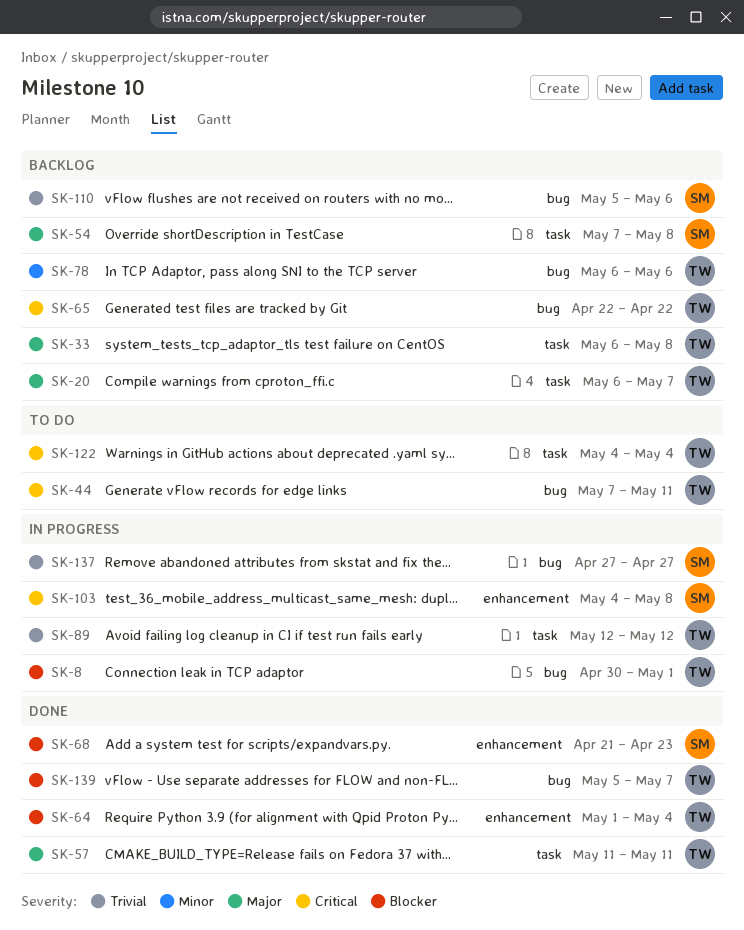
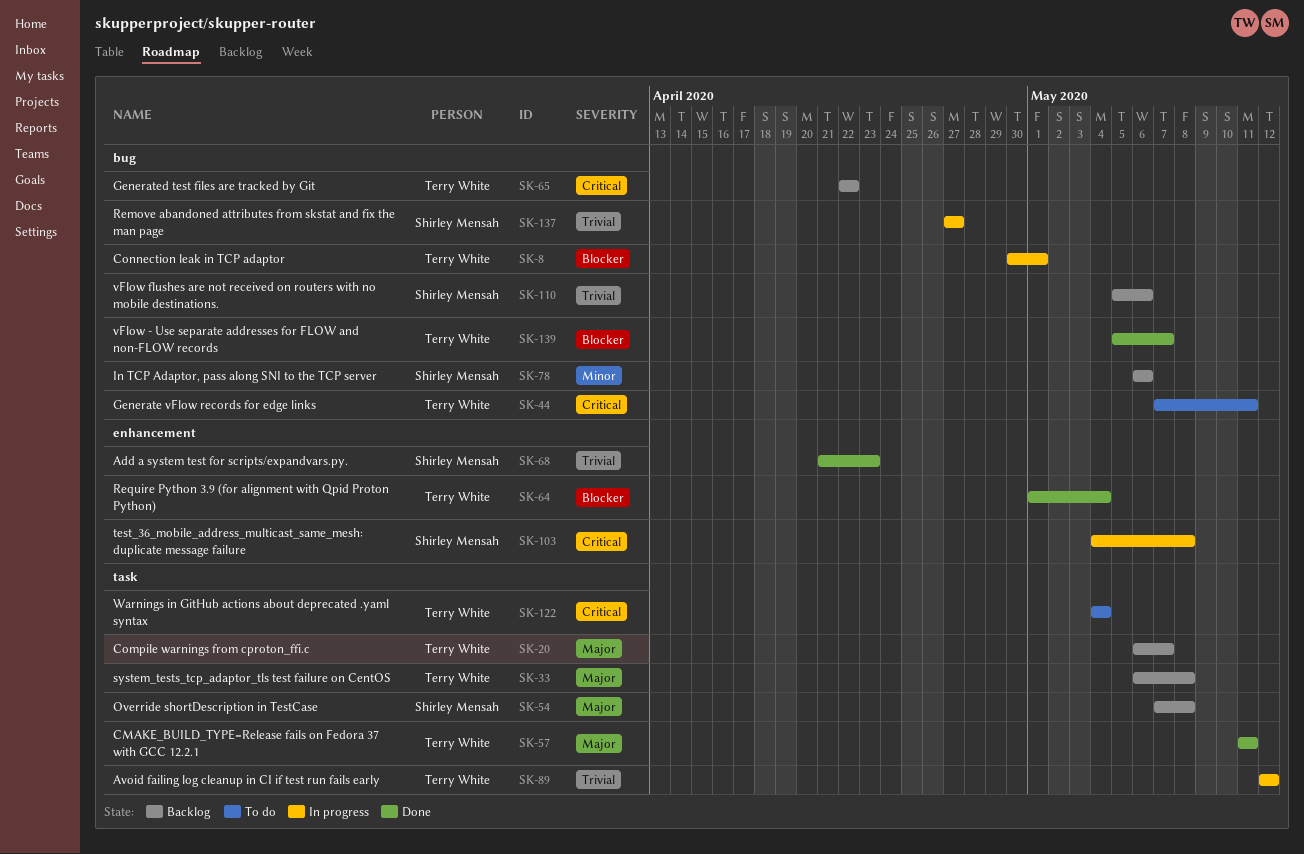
SK-68, priority: Blocker -> Trivial
SK-78, owner: Terry White -> Shirley Mensah

